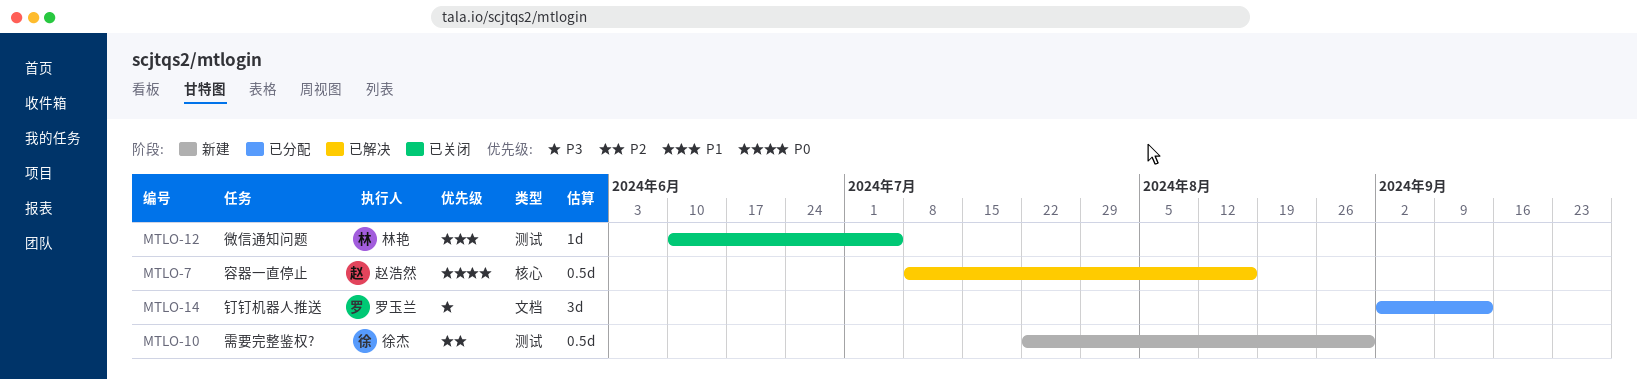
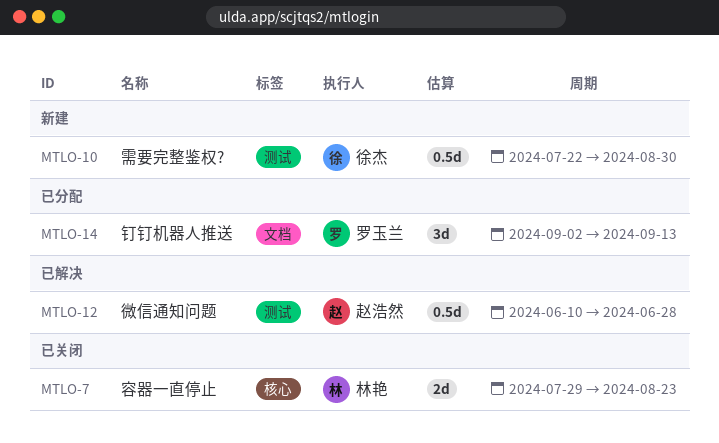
MTLO-7, status: 已解决 -> 已关闭
MTLO-7, owner: 赵浩然 -> 林艳
MTLO-7, estimate: 0.5d -> 2d
MTLO-7, start: Jul 8 -> Jul 29
MTLO-7, due: Aug 16 -> Aug 23
MTLO-12, status: 已关闭 -> 已解决
MTLO-12, owner: 林艳 -> 赵浩然
MTLO-12, estimate: 1d -> 0.5d
MTLO-12, due: Jul 5 -> Jun 28

